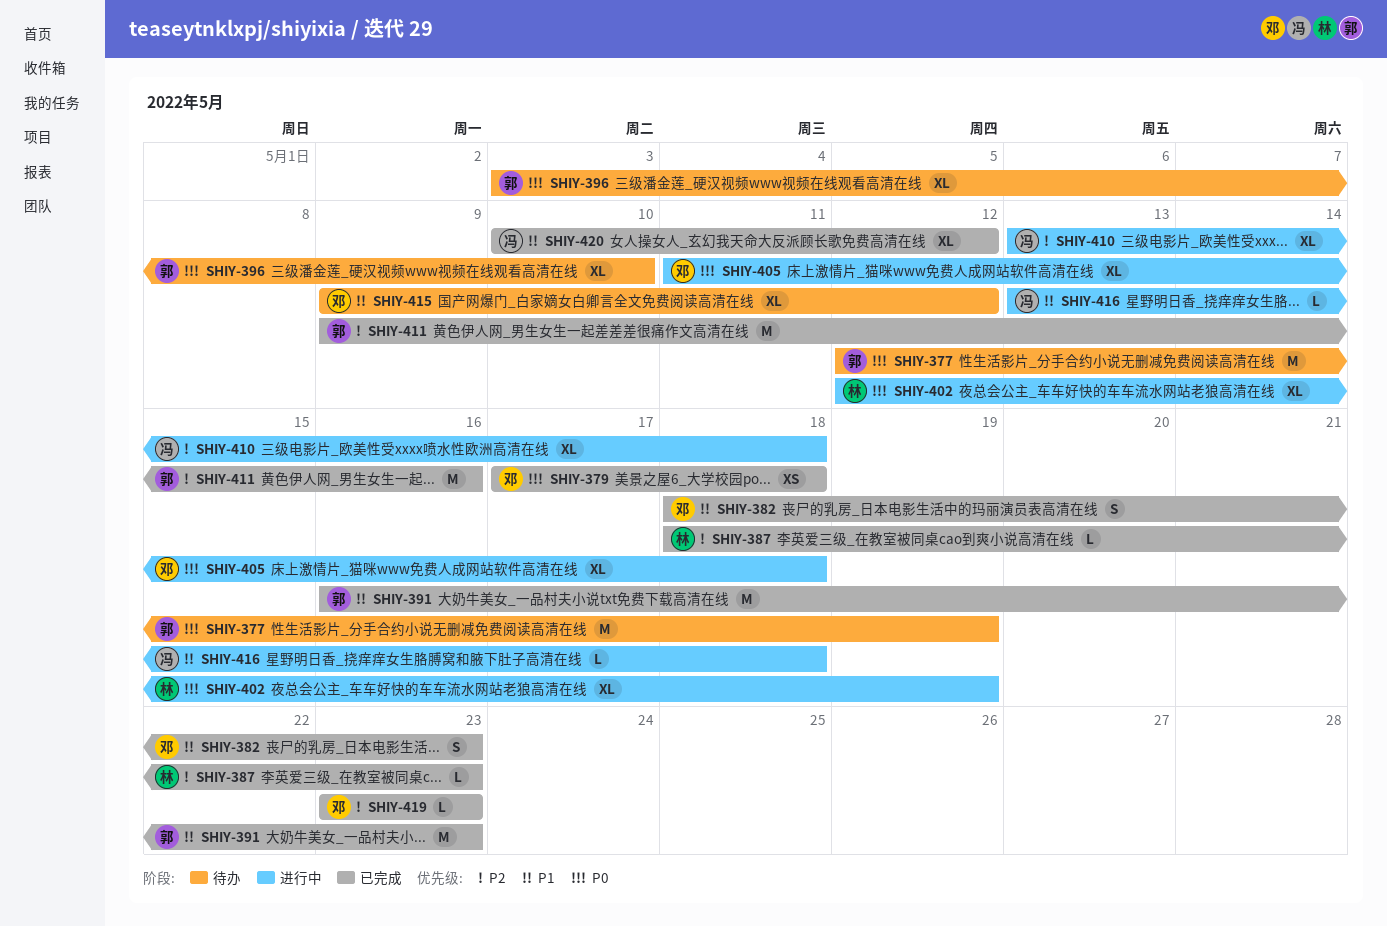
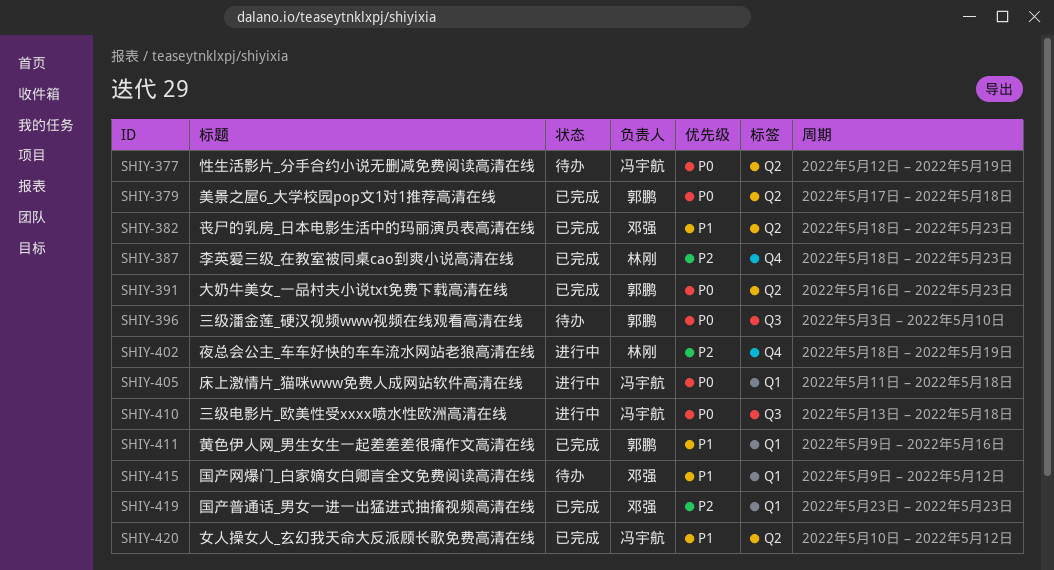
SHIY-377, owner: 郭鹏 -> 冯宇航
SHIY-379, owner: 邓强 -> 郭鹏
SHIY-391, priority: P1 -> P0
SHIY-402, priority: P0 -> P2
SHIY-402, start: May 12 -> May 18
SHIY-405, owner: 邓强 -> 冯宇航
SHIY-410, priority: P2 -> P0
SHIY-411, priority: P2 -> P1
SHIY-416: present -> none

